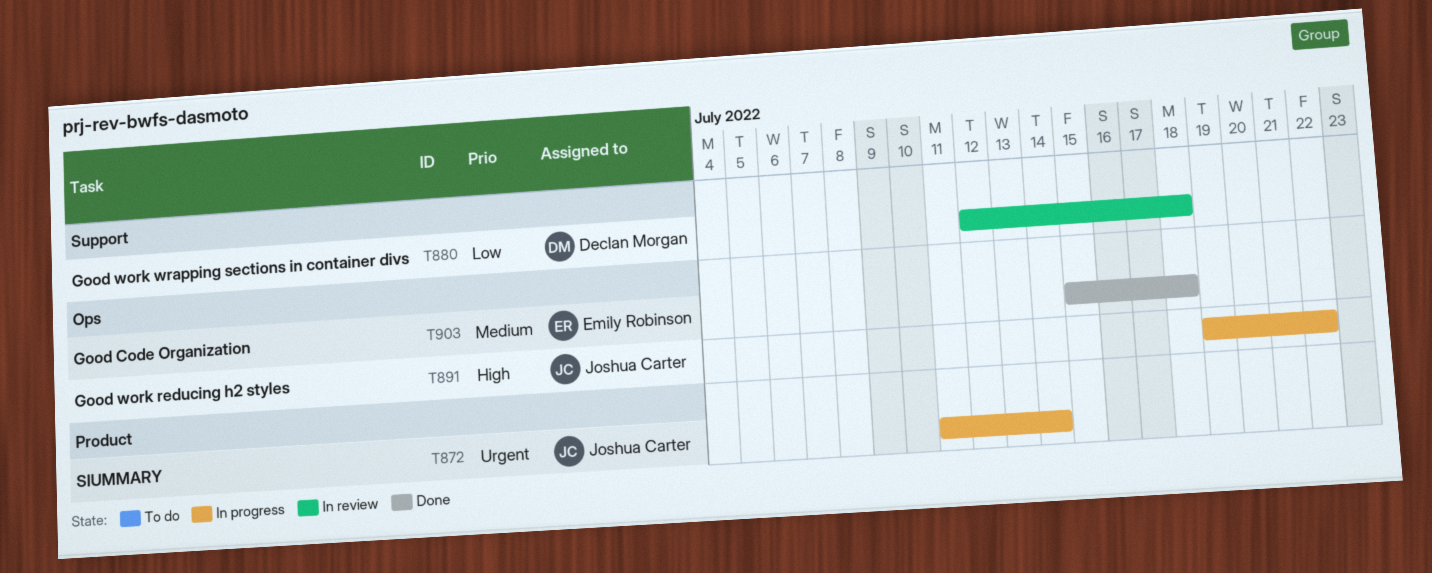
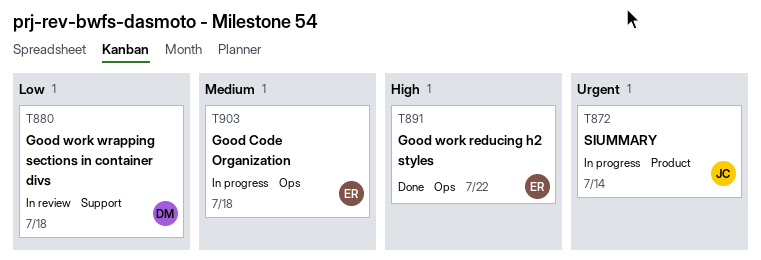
T891, status: In progress -> Done
T891, owner: Joshua Carter -> Emily Robinson
T903, status: Done -> In progress

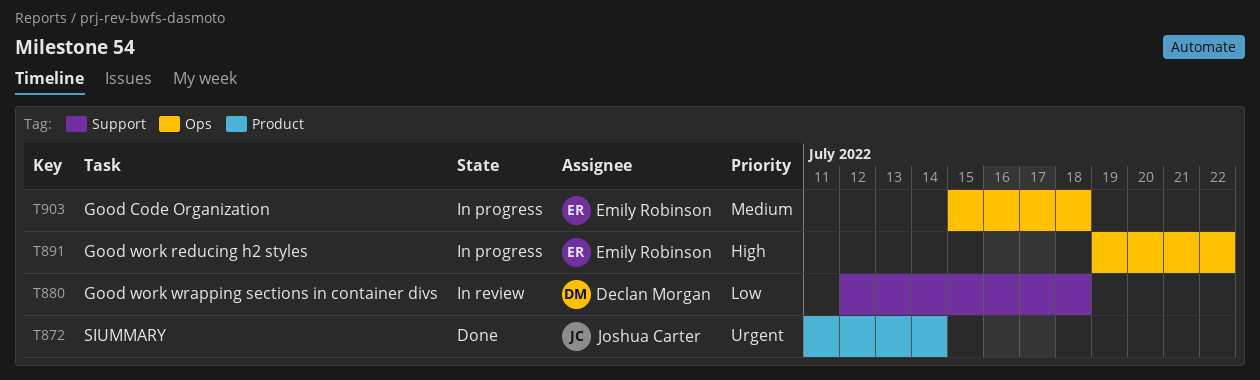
T872, status: In progress -> Done
T891, status: Done -> In progress

